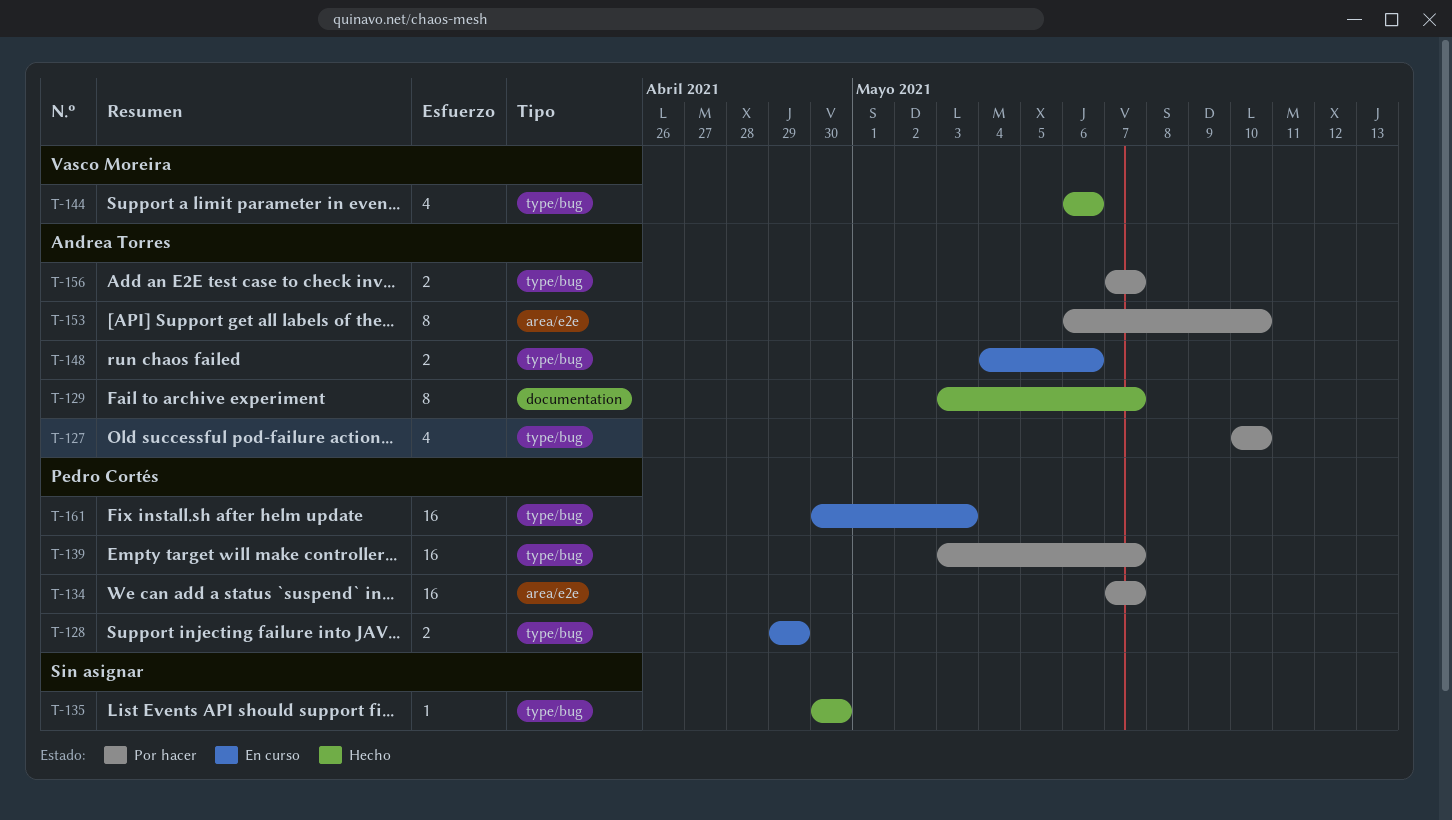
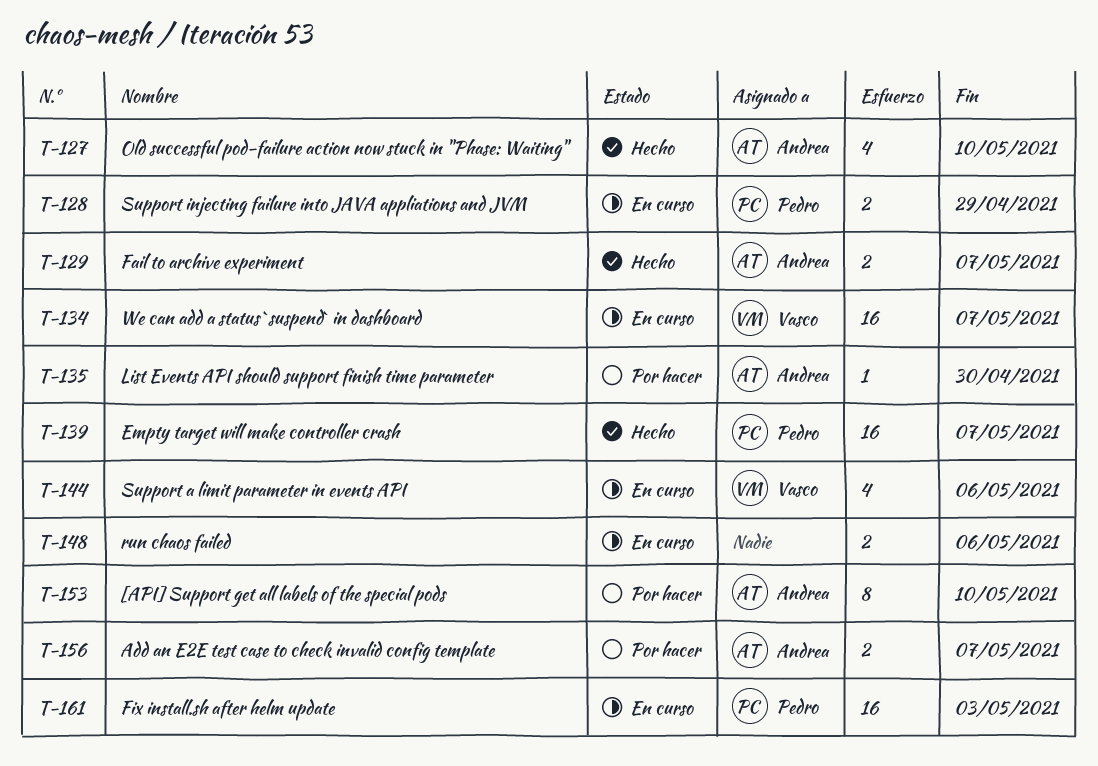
T-127, status: Por hacer -> Hecho
T-129, estimate: 8 -> 2
T-134, status: Por hacer -> En curso
T-134, owner: Pedro Cortés -> Vasco Moreira
T-135, status: Hecho -> Por hacer
T-135, owner: none -> Andrea Torres
T-139, status: Por hacer -> Hecho
T-144, status: Hecho -> En curso
T-148, owner: Andrea Torres -> none

